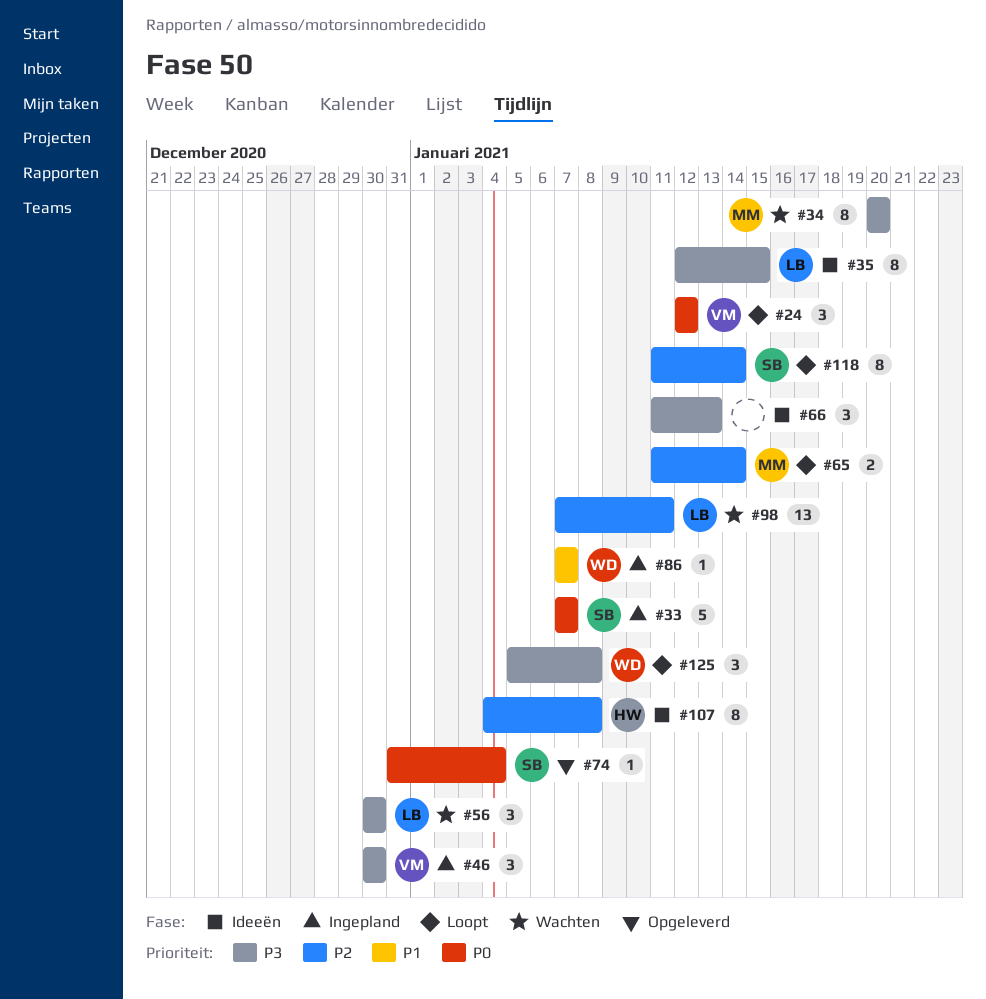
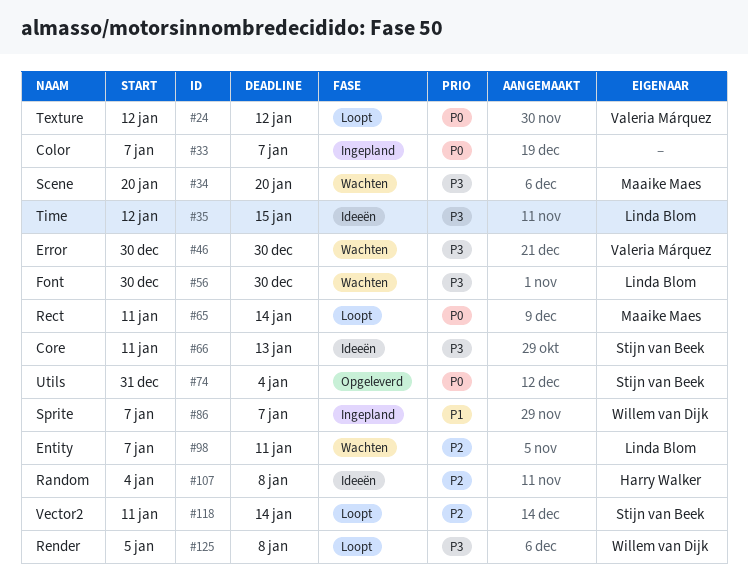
#33, owner: Stijn van Beek -> none
#46, status: Ingepland -> Wachten
#65, priority: P2 -> P0
#66, owner: none -> Stijn van Beek

